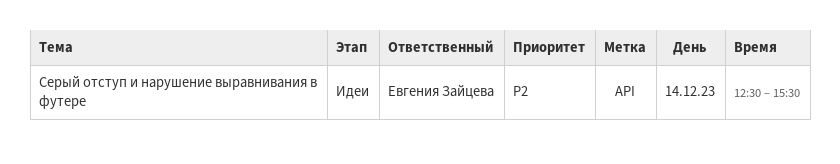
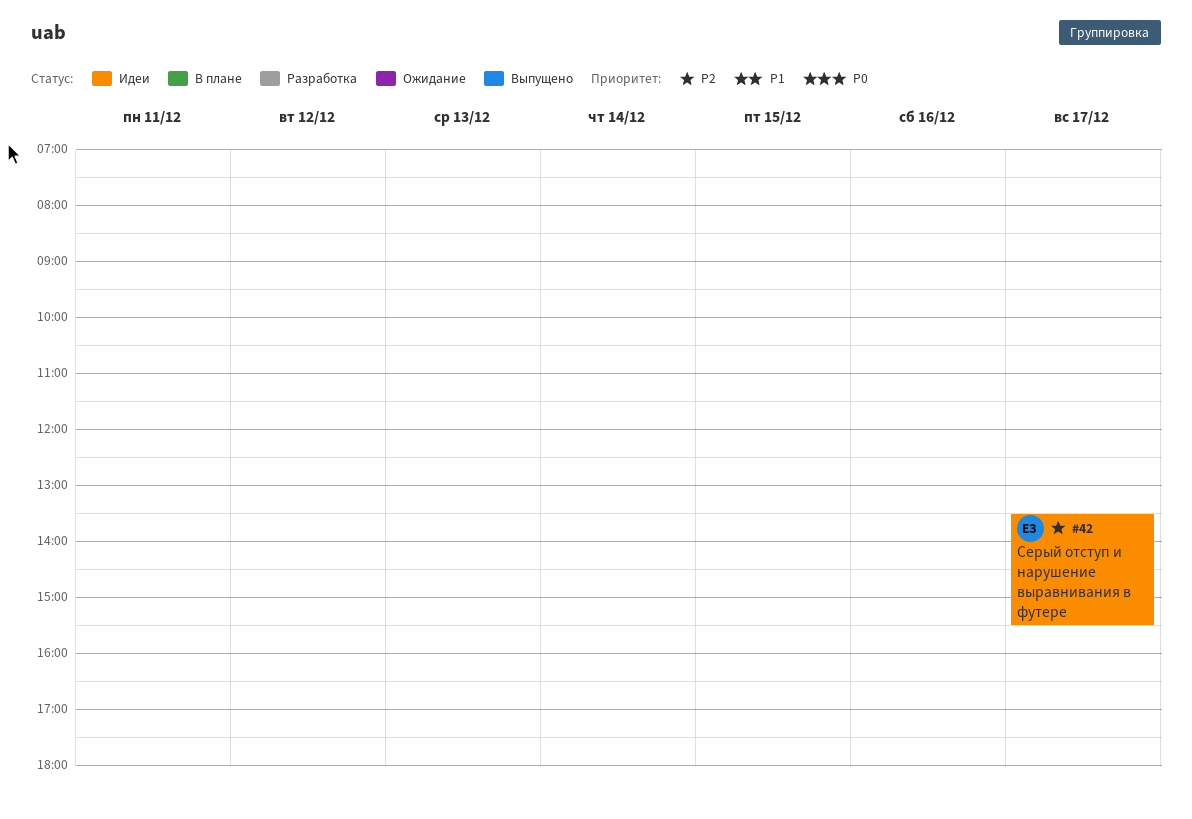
Серый отступ и нарушение выравнивания в футере, day: Dec 14 -> Dec 17
Серый отступ и нарушение выравнивания в футере, begins: 12:30 -> 13:30

